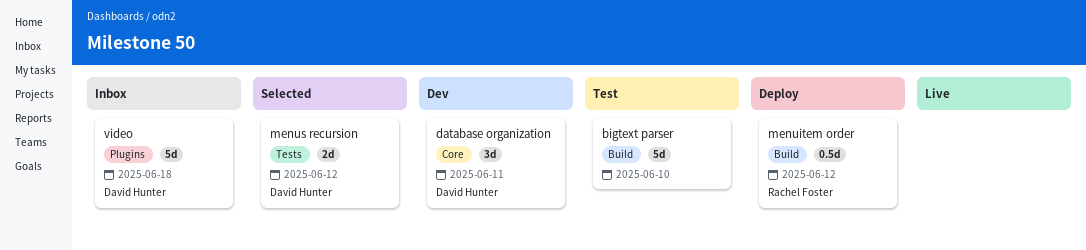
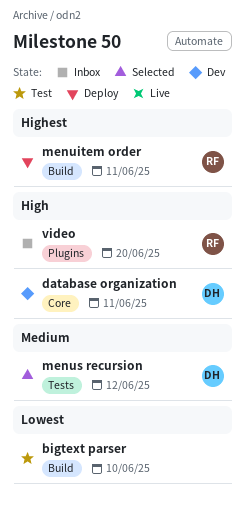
menuitem order, due: Jun 12 -> Jun 11
video, owner: David Hunter -> Rachel Foster
video, due: Jun 18 -> Jun 20

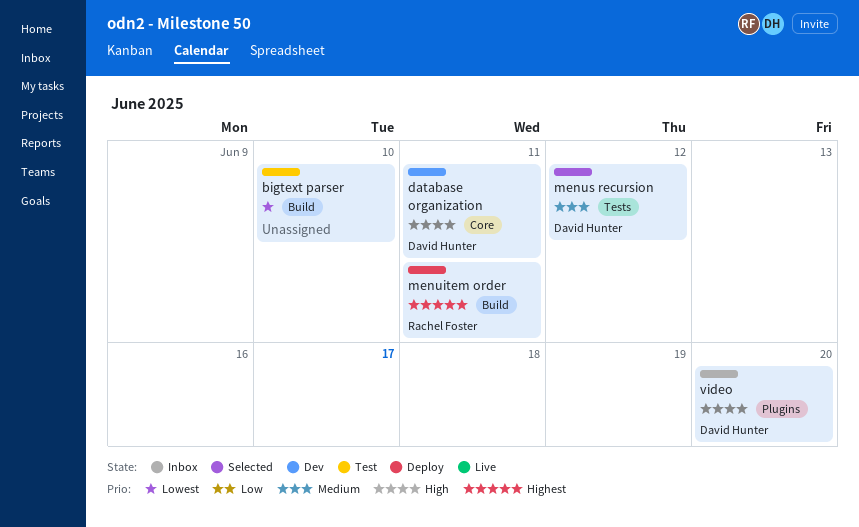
video, owner: Rachel Foster -> David Hunter

